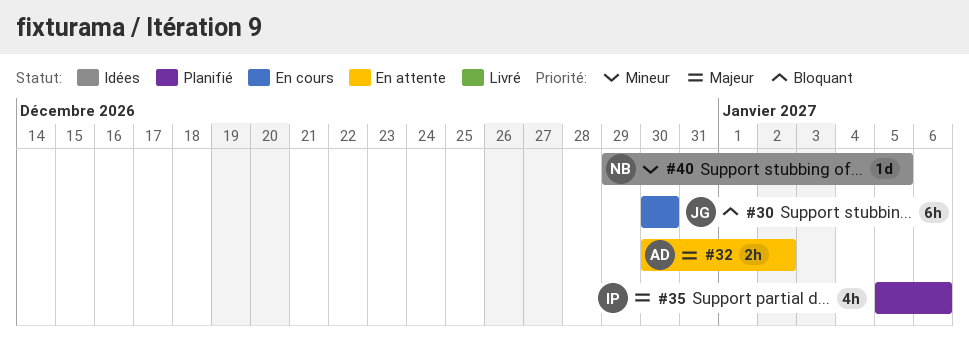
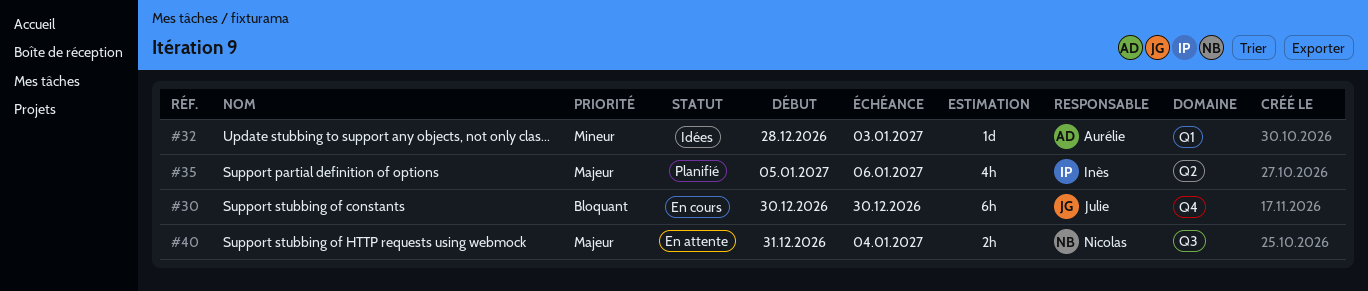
#32, status: En attente -> Idées
#32, priority: Majeur -> Mineur
#32, estimate: 2h -> 1d
#32, start: Dec 30 -> Dec 28
#32, due: Jan 2 -> Jan 3
#40, status: Idées -> En attente
#40, priority: Mineur -> Majeur
#40, estimate: 1d -> 2h
#40, start: Dec 29 -> Dec 31
#40, due: Jan 5 -> Jan 4

